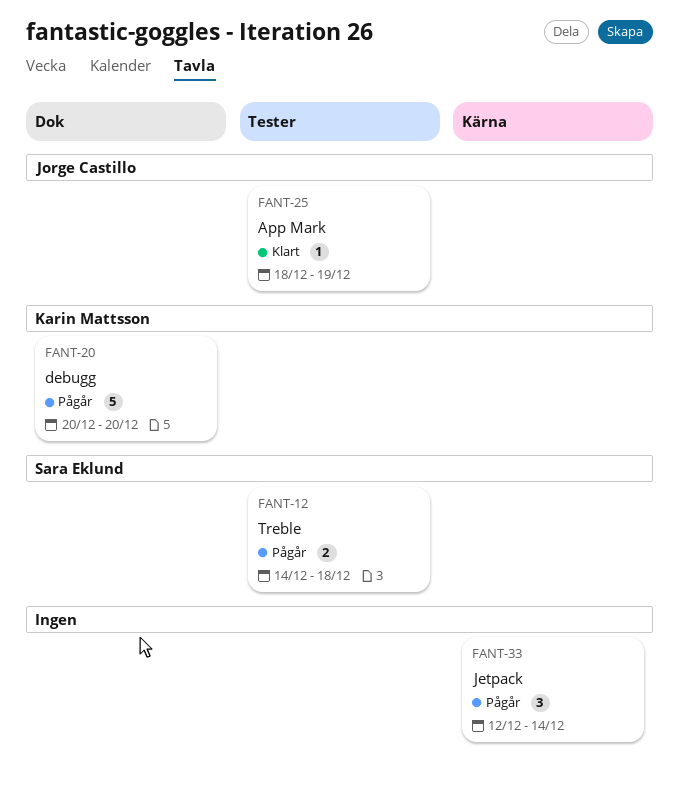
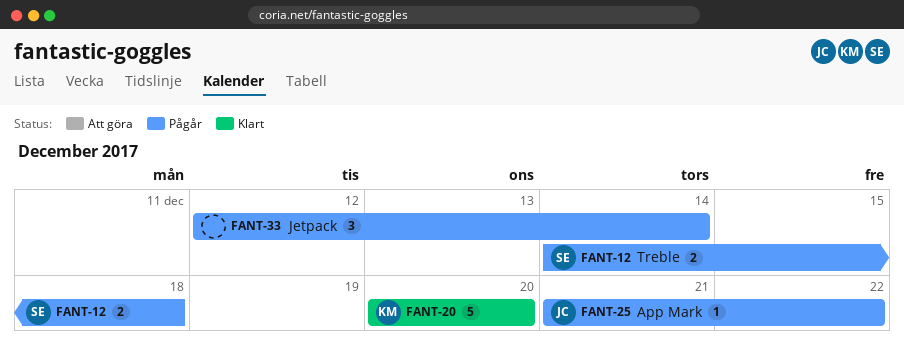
FANT-20, status: Pågår -> Klart
FANT-25, status: Klart -> Pågår
FANT-25, start: Dec 18 -> Dec 21
FANT-25, due: Dec 19 -> Dec 22

